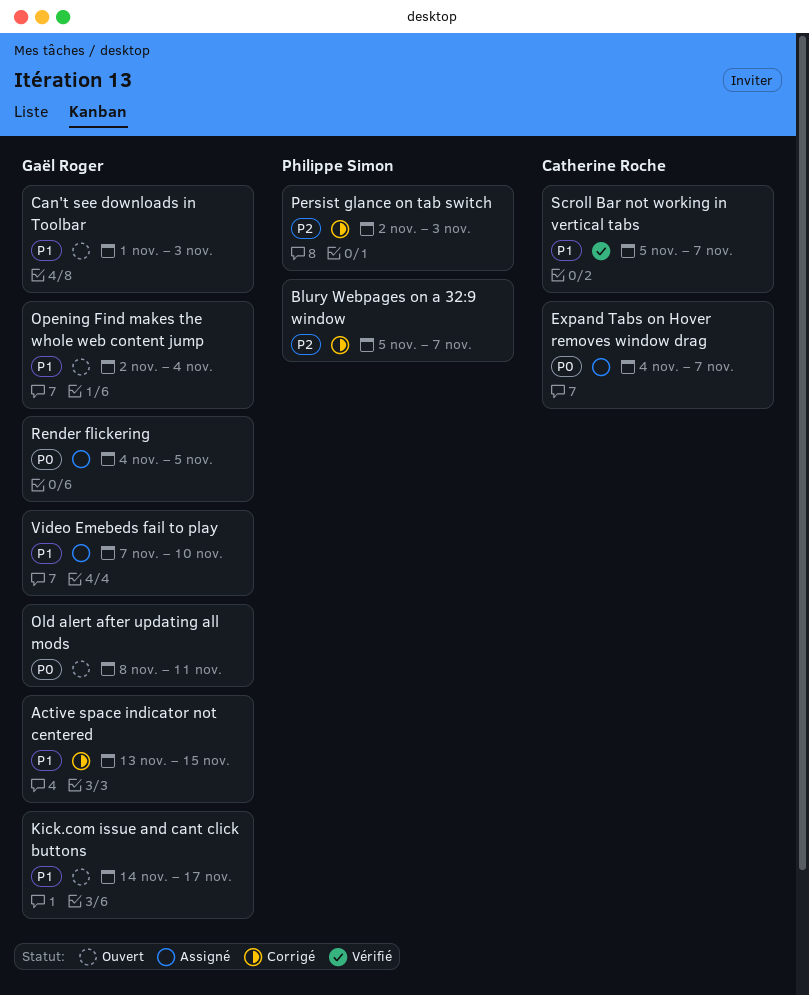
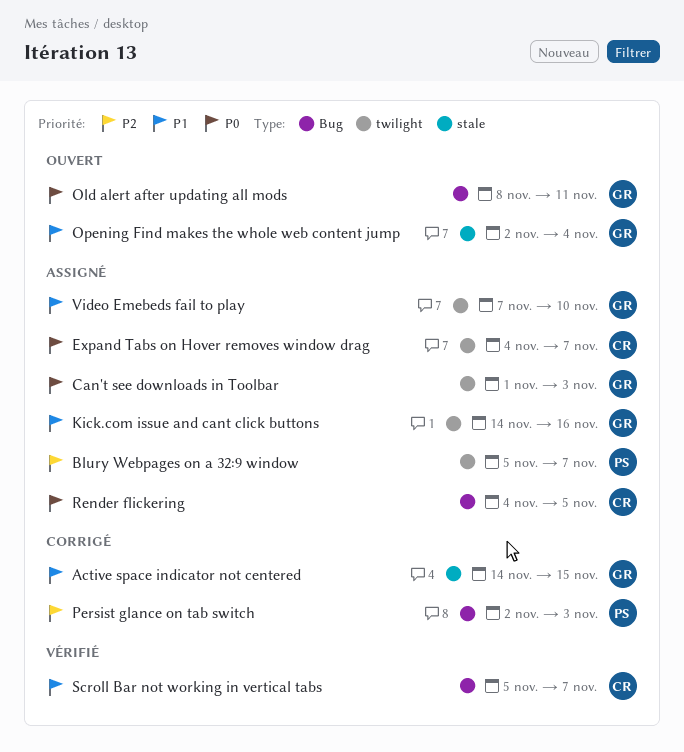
Active space indicator not centered, start: Nov 13 -> Nov 14
Blury Webpages on a 32:9 window, status: Corrigé -> Assigné
Can't see downloads in Toolbar, status: Ouvert -> Assigné
Can't see downloads in Toolbar, priority: P1 -> P0
Kick.com issue and cant click buttons, status: Ouvert -> Assigné
Kick.com issue and cant click buttons, due: Nov 17 -> Nov 16
Render flickering, owner: Gaël Roger -> Catherine Roche

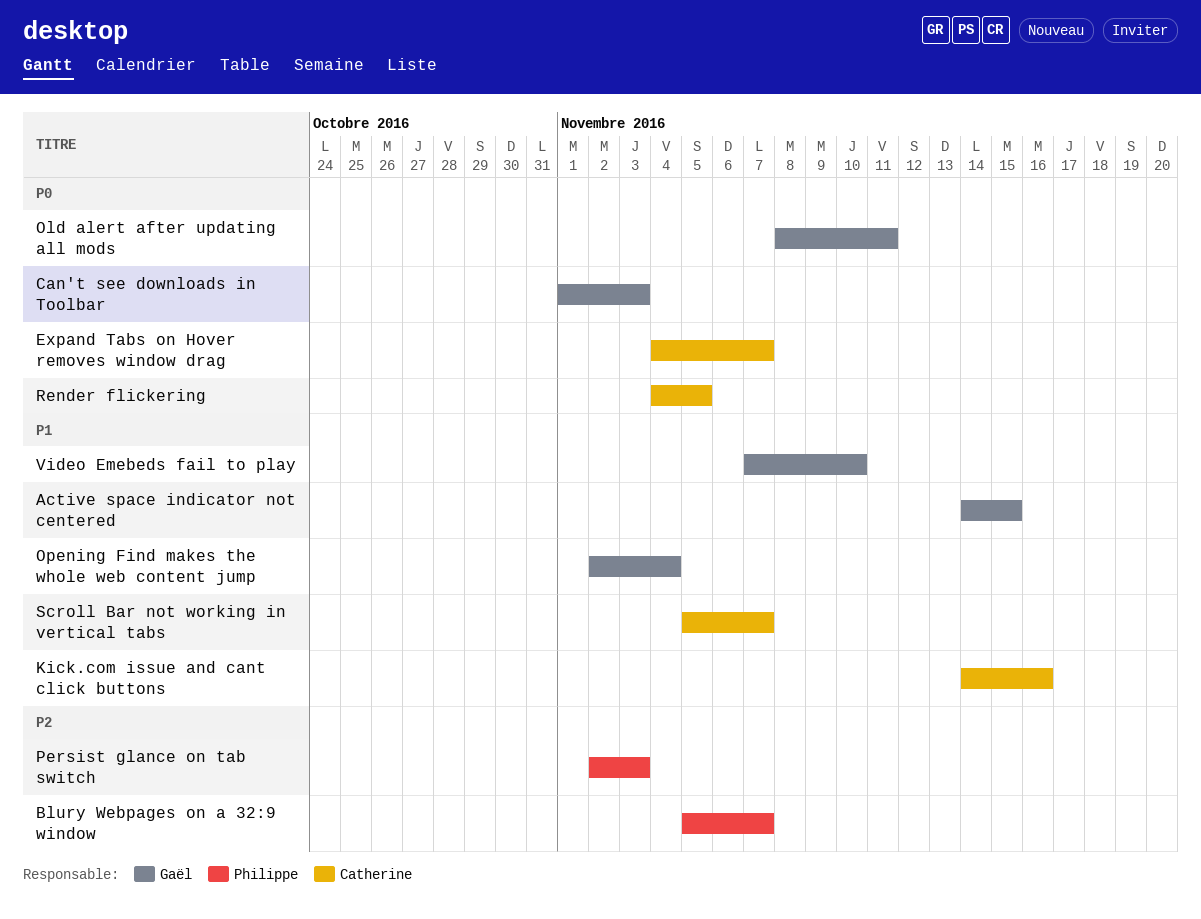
Kick.com issue and cant click buttons, owner: Gaël -> Catherine

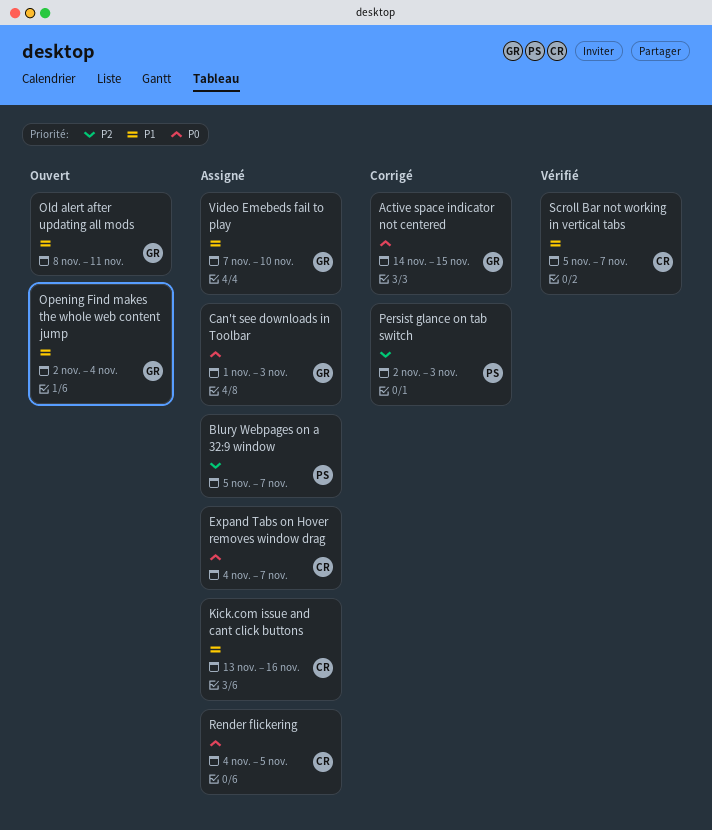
Active space indicator not centered, priority: P1 -> P0
Kick.com issue and cant click buttons, start: Nov 14 -> Nov 13
Old alert after updating all mods, priority: P0 -> P1

